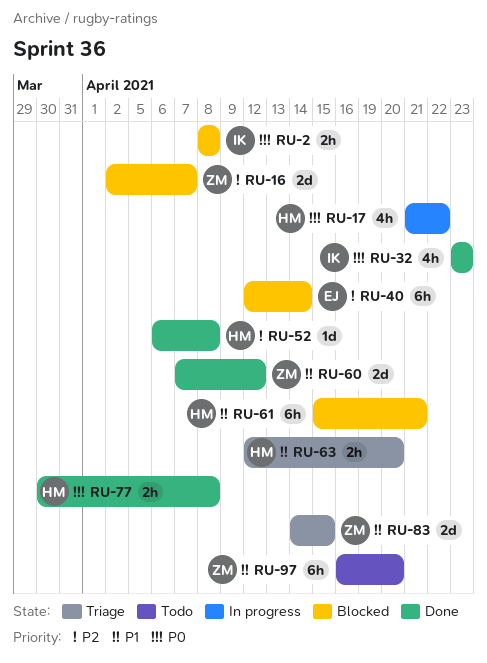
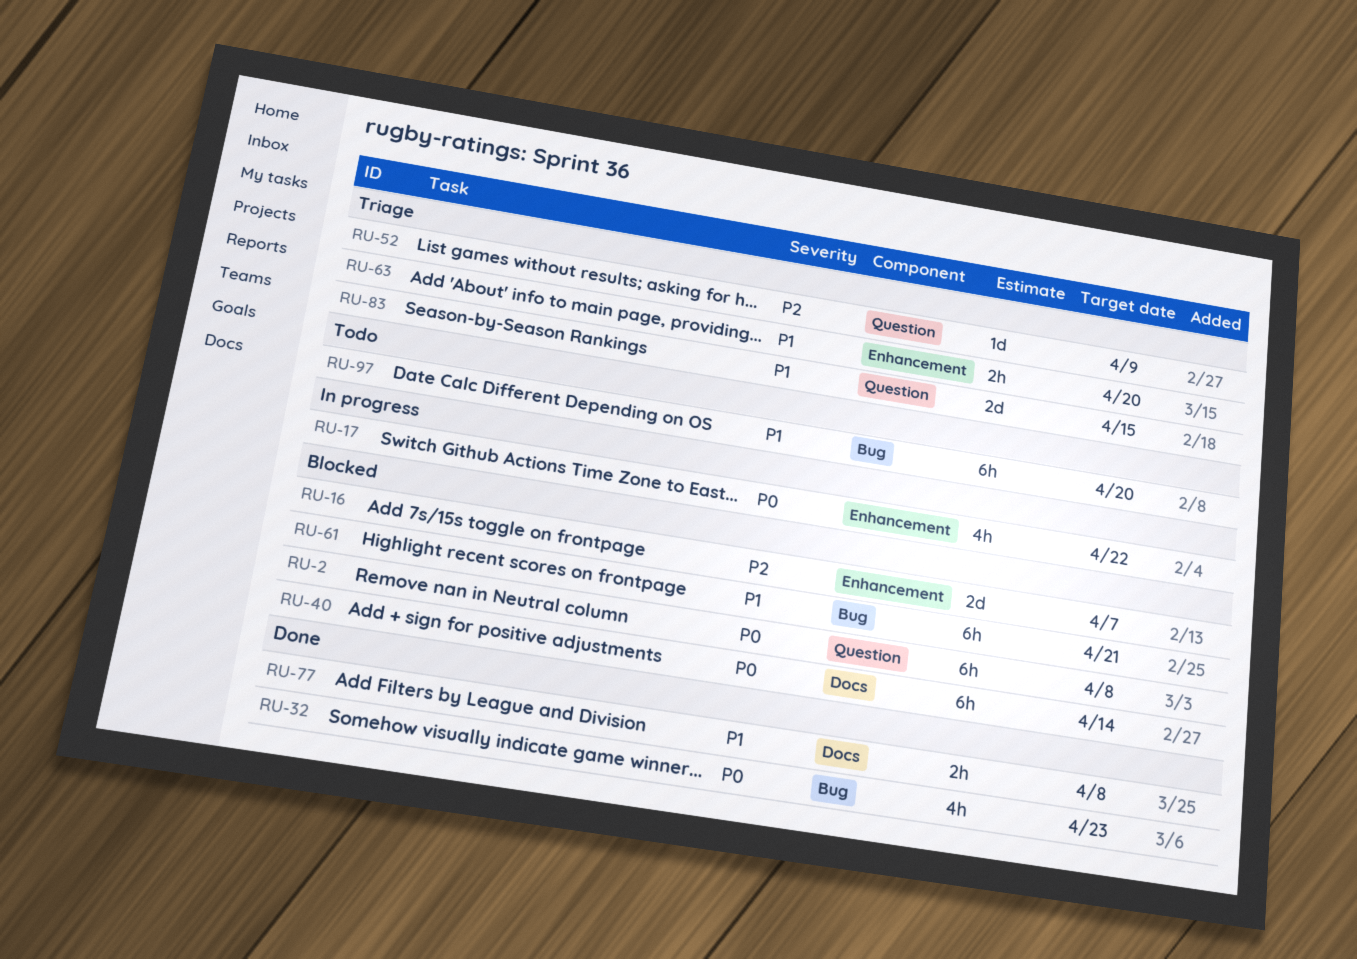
RU-2, estimate: 2h -> 6h
RU-40, priority: P2 -> P0
RU-52, status: Done -> Triage
RU-52, due: Apr 8 -> Apr 9
RU-60: present -> none
RU-77, priority: P0 -> P1

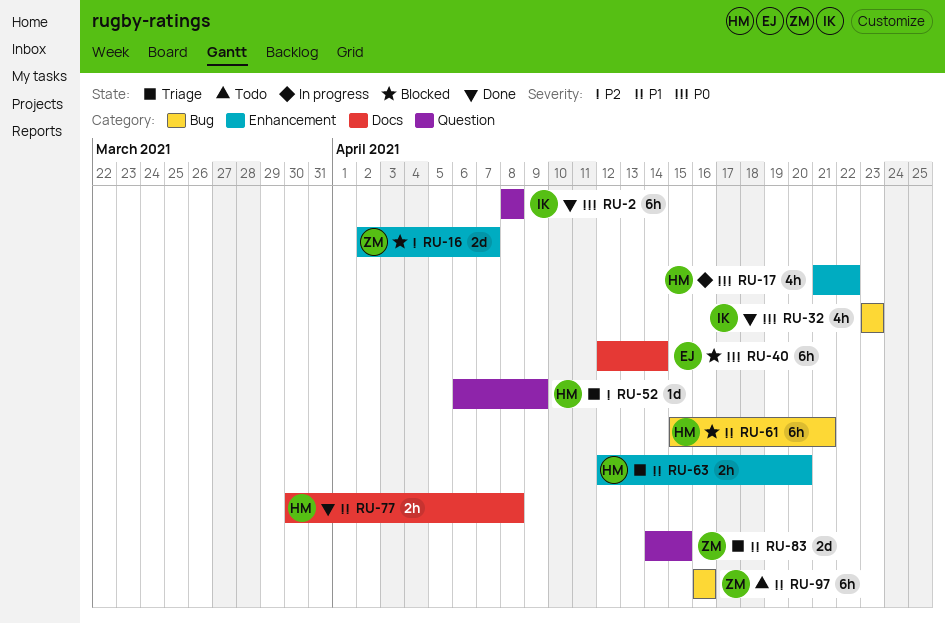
RU-2, status: Blocked -> Done
RU-97, due: Apr 20 -> Apr 16

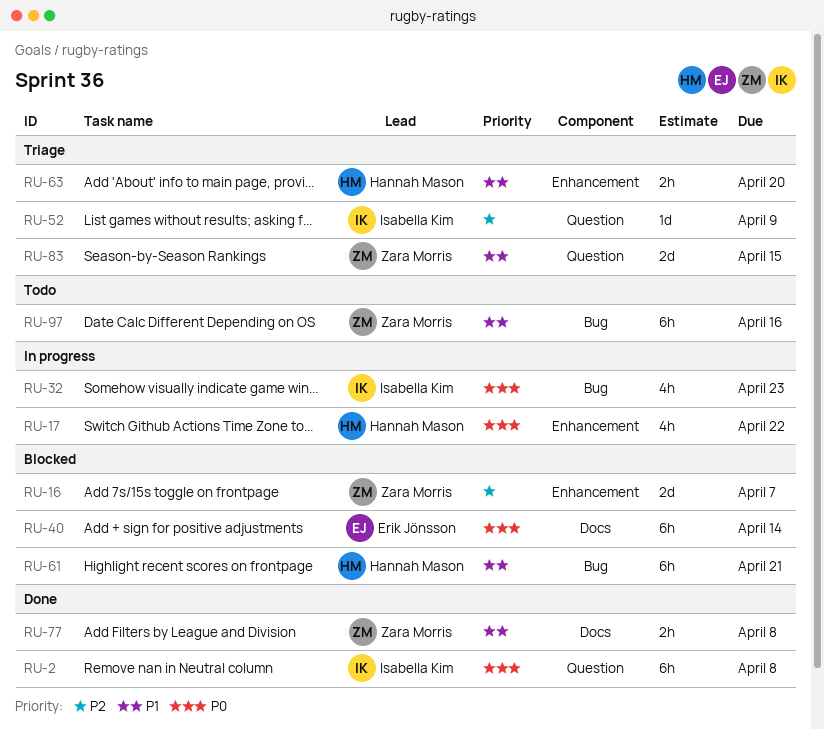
RU-32, status: Done -> In progress
RU-52, owner: Hannah Mason -> Isabella Kim
RU-77, owner: Hannah Mason -> Zara Morris

